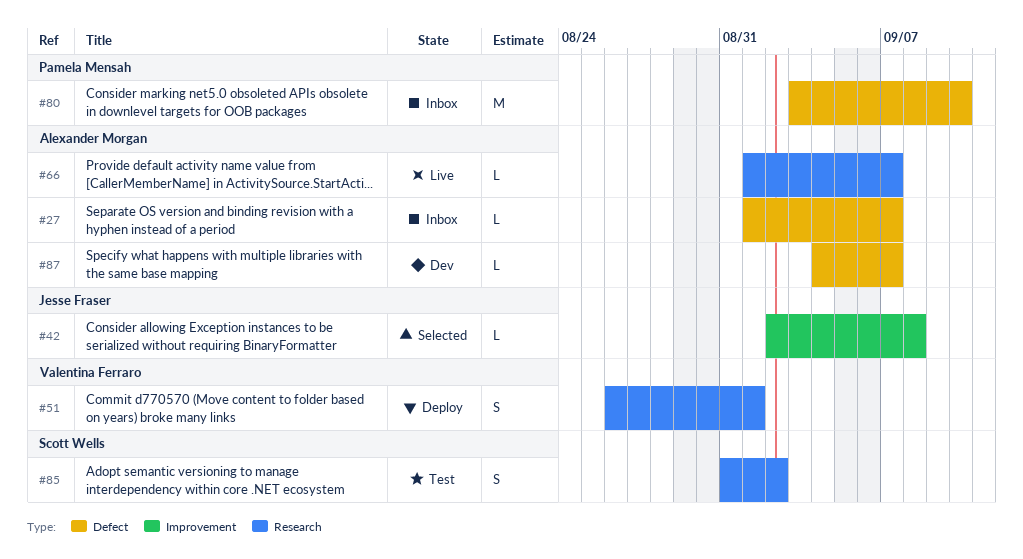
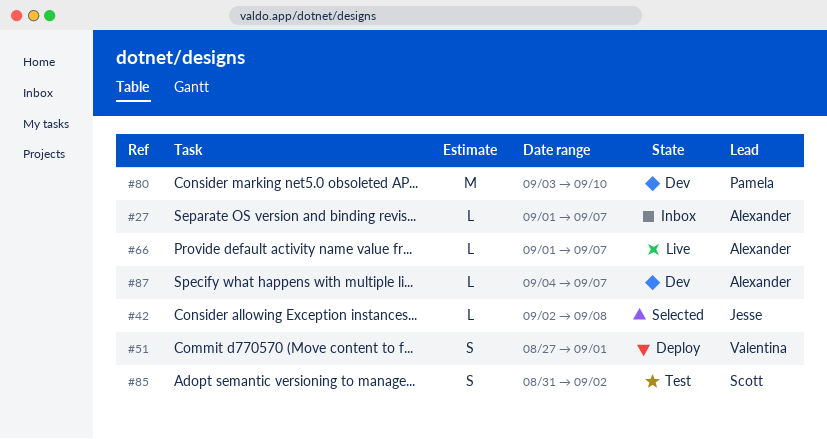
#51, start: Aug 26 -> Aug 27
#80, status: Inbox -> Dev

